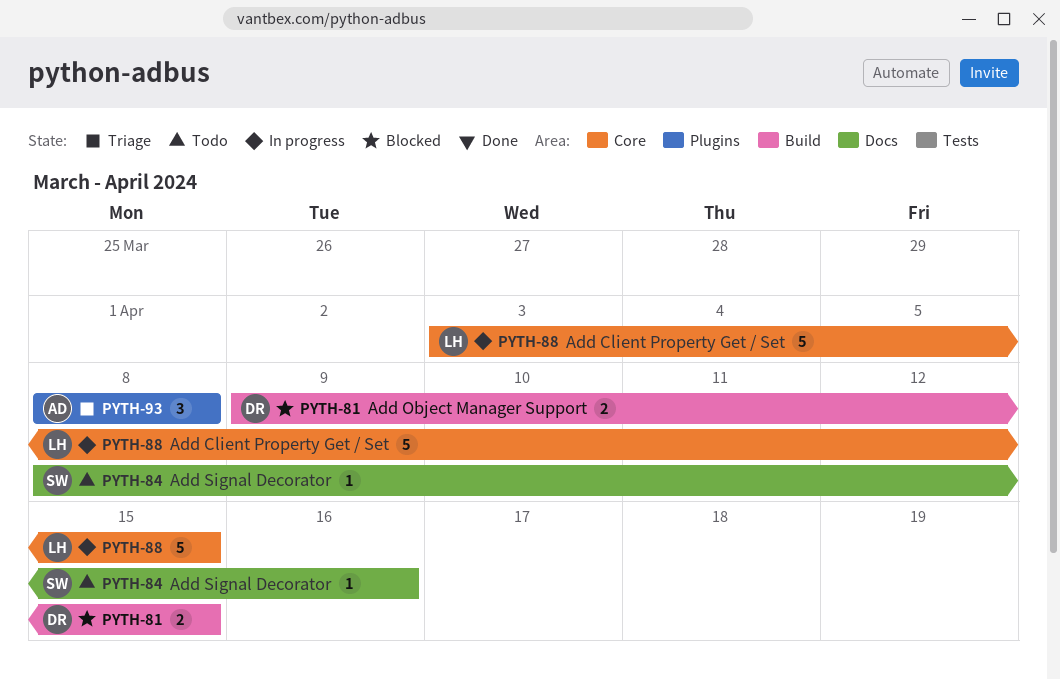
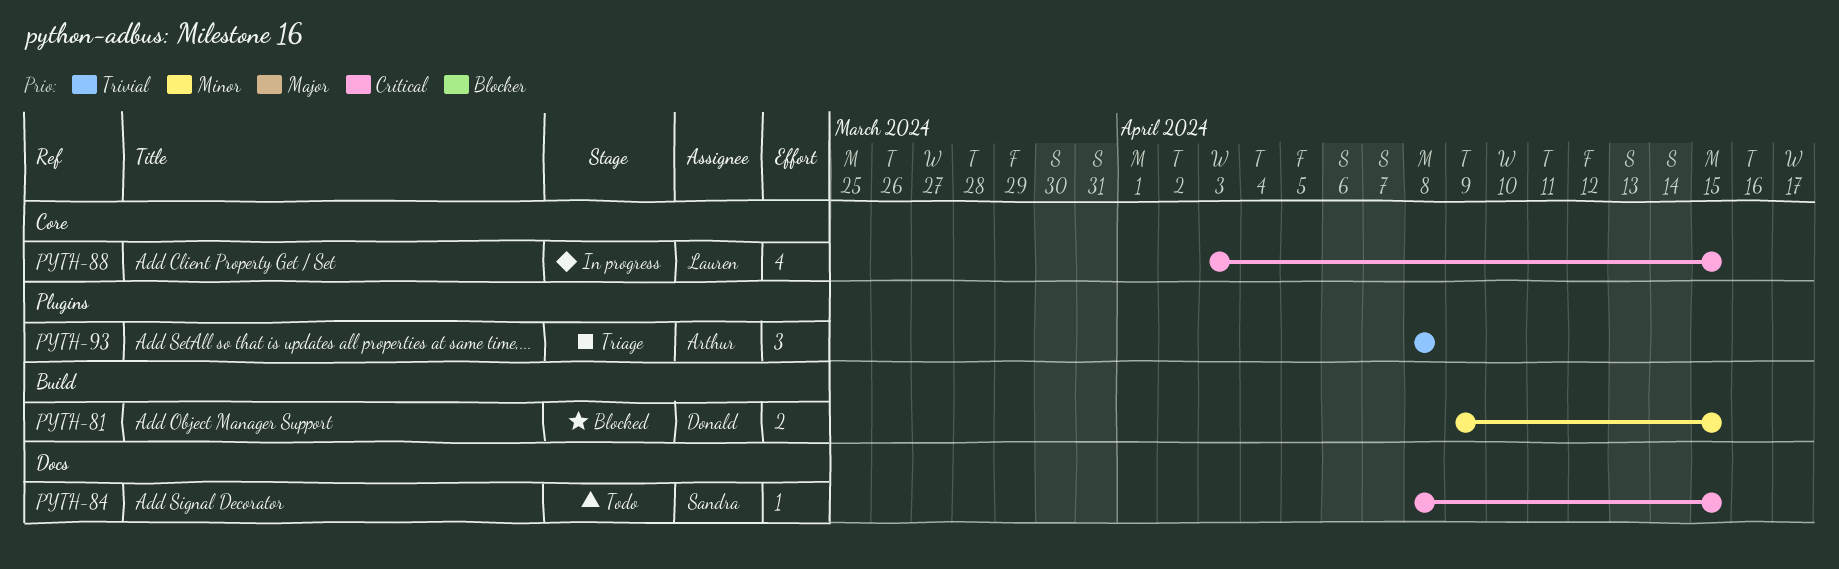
PYTH-84, due: Apr 16 -> Apr 15
PYTH-88, estimate: 5 -> 4

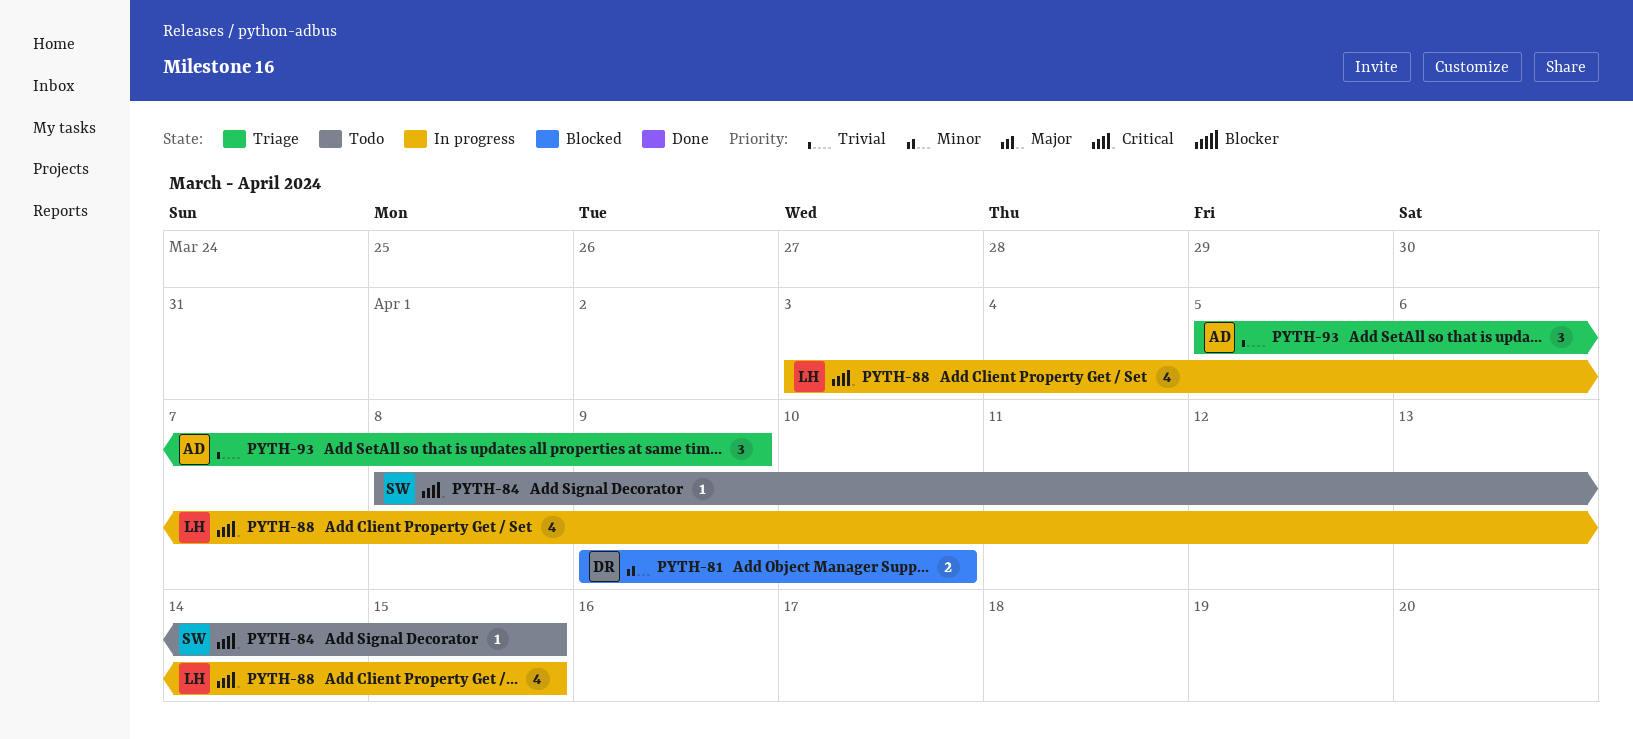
PYTH-81, due: Apr 15 -> Apr 10
PYTH-93, start: Apr 8 -> Apr 5
PYTH-93, due: Apr 8 -> Apr 9

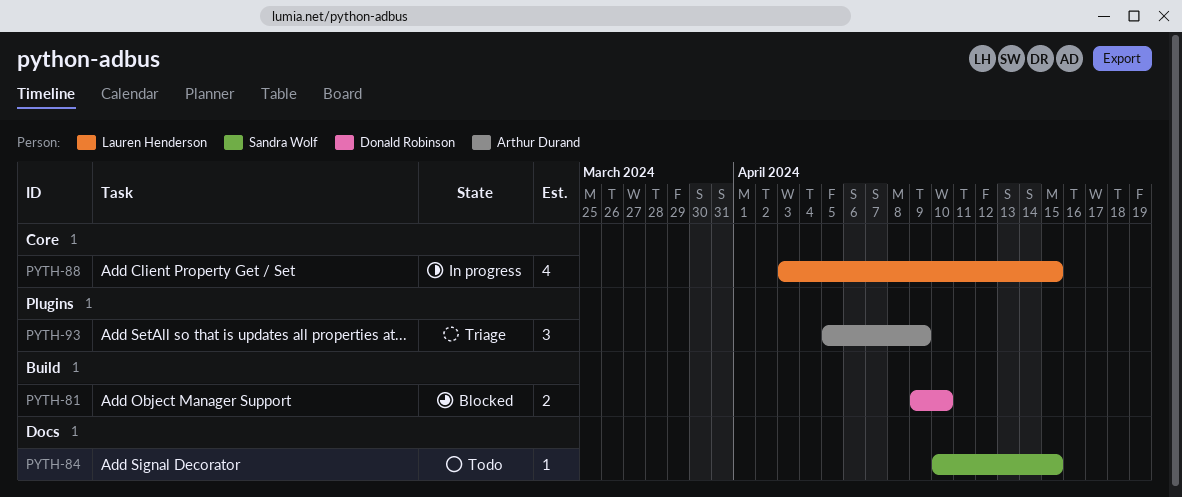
PYTH-84, start: Apr 8 -> Apr 10

